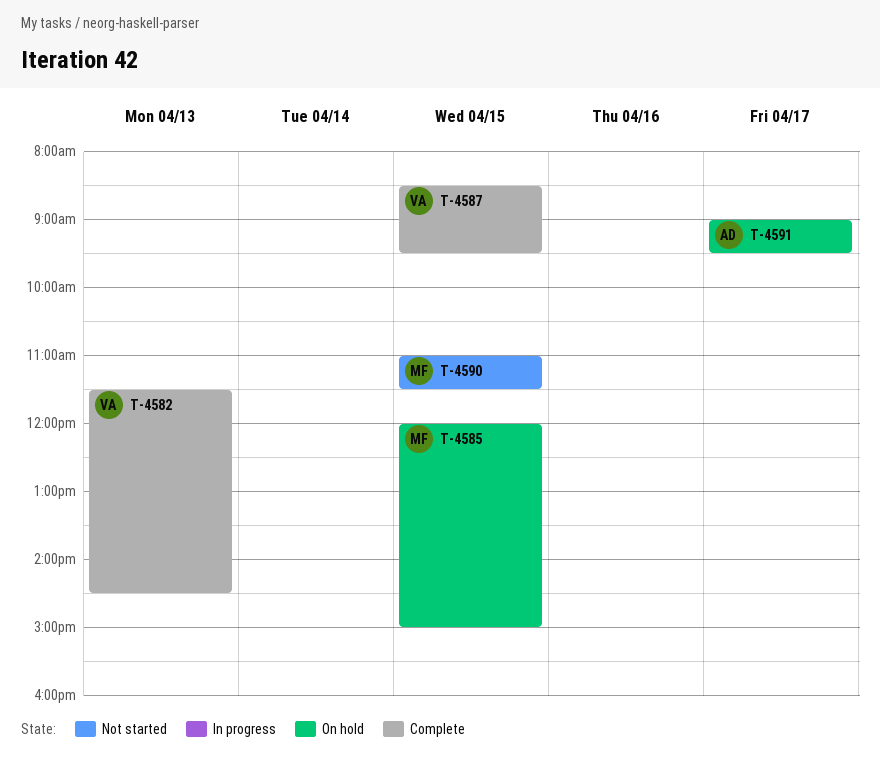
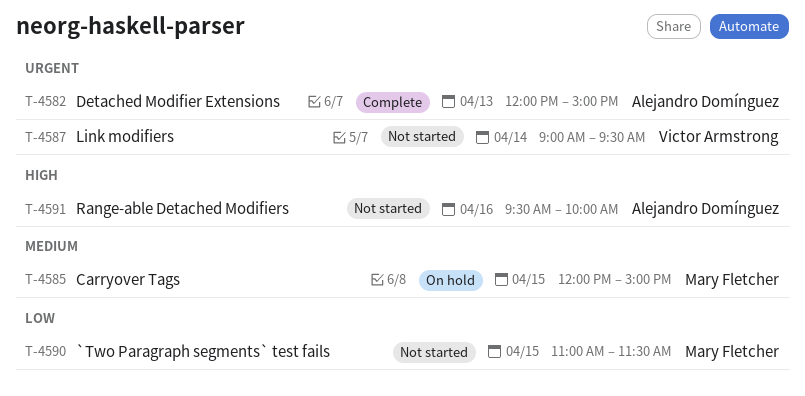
T-4582, owner: Victor Armstrong -> Alejandro Domínguez
T-4582, begins: 11:30 -> 12:00
T-4582, ends: 14:30 -> 15:00
T-4587, status: Complete -> Not started
T-4587, day: Apr 15 -> Apr 14
T-4587, begins: 08:30 -> 09:00
T-4591, status: On hold -> Not started
T-4591, day: Apr 17 -> Apr 16
T-4591, begins: 09:00 -> 09:30
T-4591, ends: 09:30 -> 10:00

